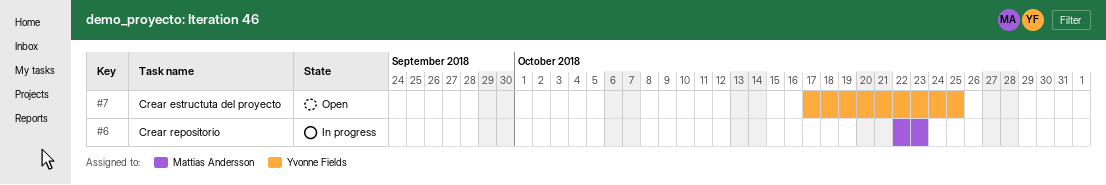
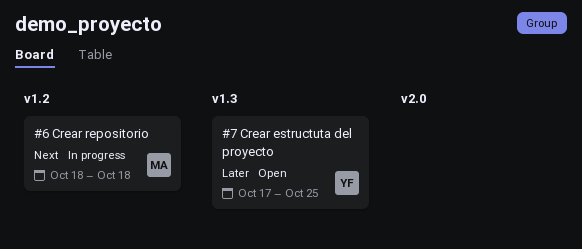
#6, start: Oct 22 -> Oct 18
#6, due: Oct 23 -> Oct 18

